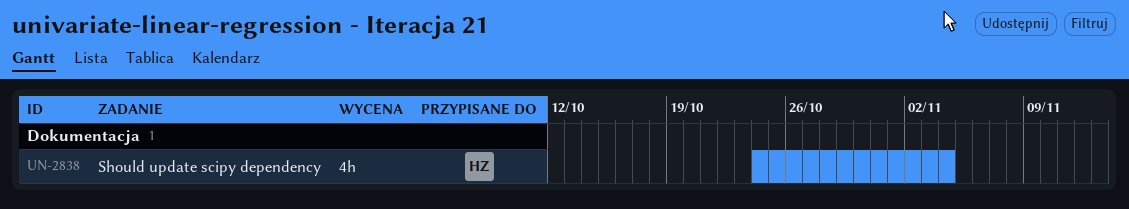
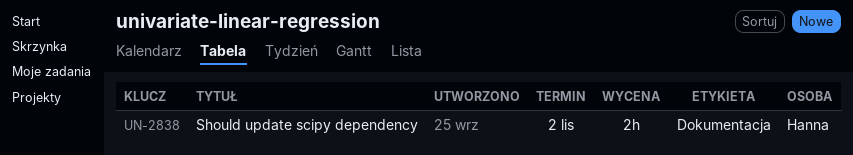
UN-2838, estimate: 4h -> 2h
UN-2838, due: Nov 4 -> Nov 2

